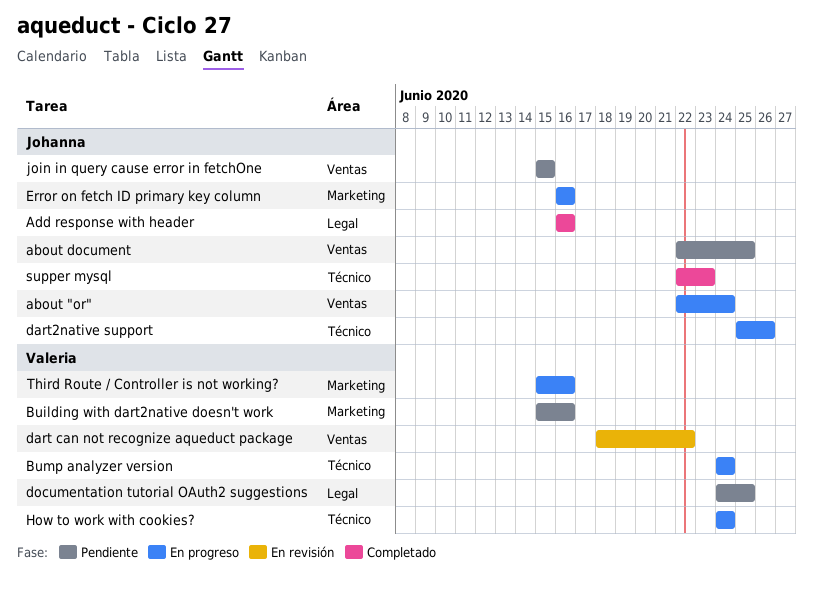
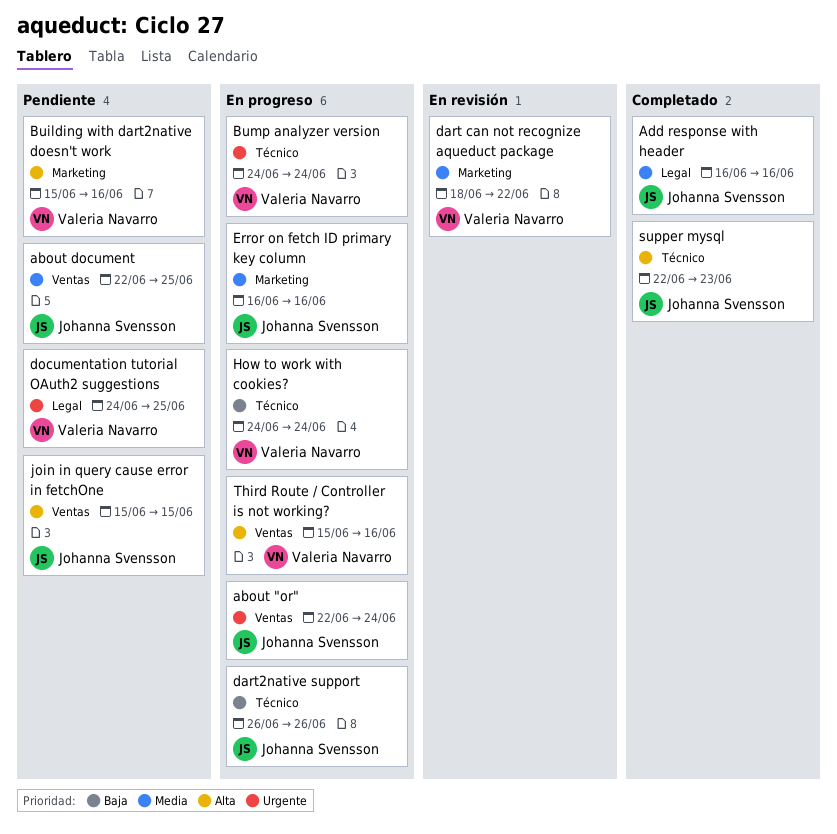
dart can not recognize aqueduct package, label: Ventas -> Marketing
dart2native support, start: Jun 25 -> Jun 26
Third Route / Controller is not working?, label: Marketing -> Ventas

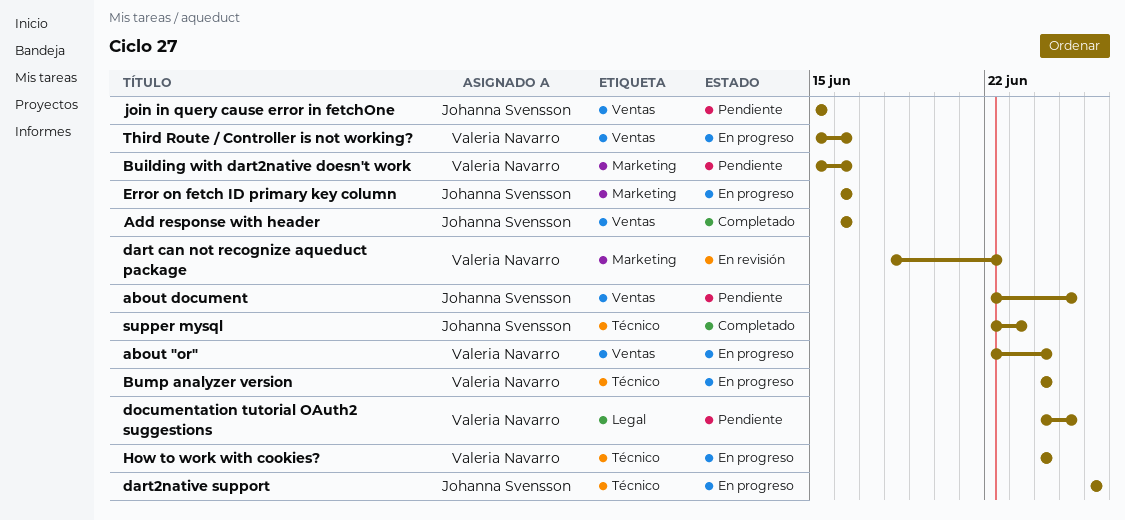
about "or", owner: Johanna Svensson -> Valeria Navarro
Add response with header, label: Legal -> Ventas

